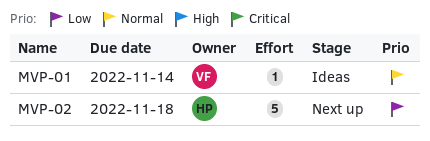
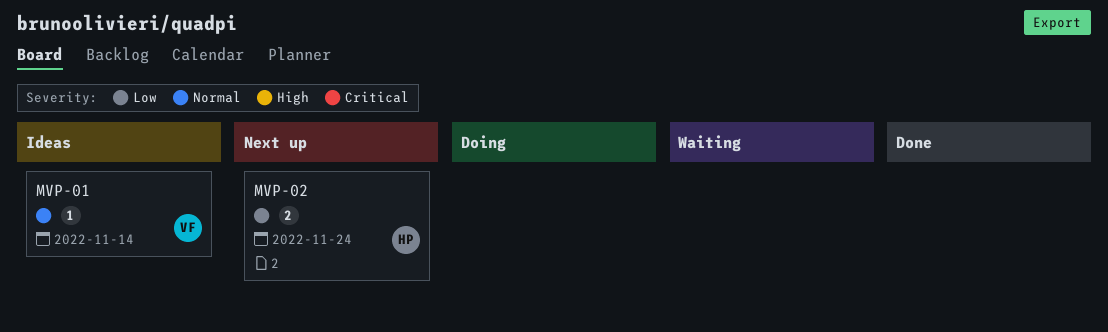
MVP-02, estimate: 5 -> 2
MVP-02, due: Nov 18 -> Nov 24

